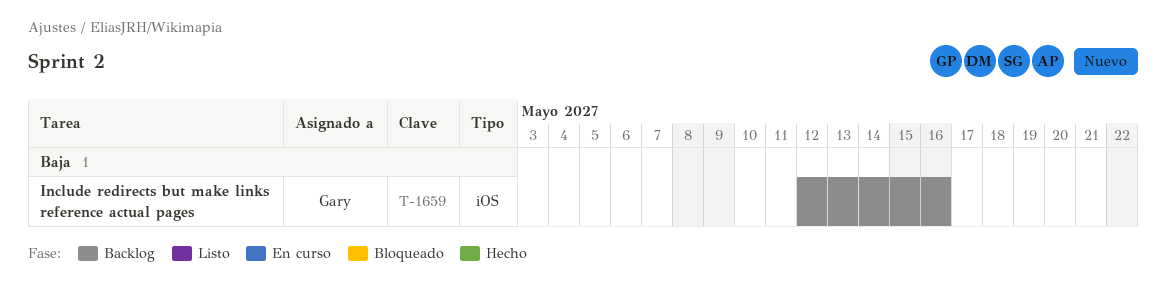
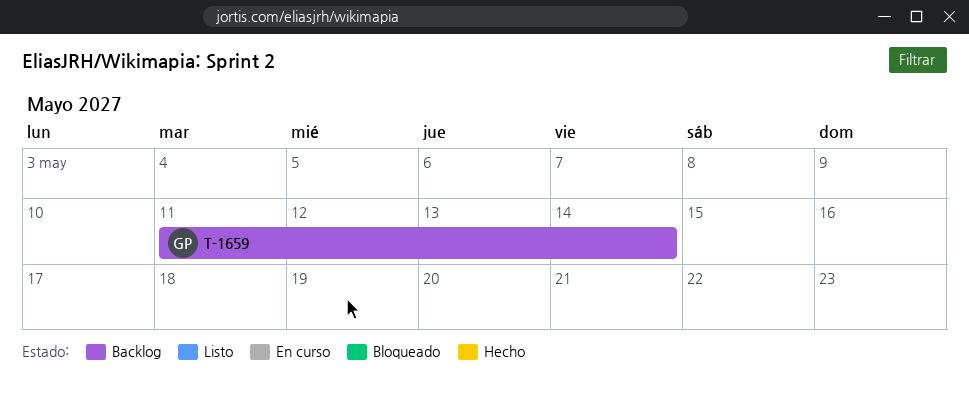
T-1659, start: May 12 -> May 11
T-1659, due: May 16 -> May 14

